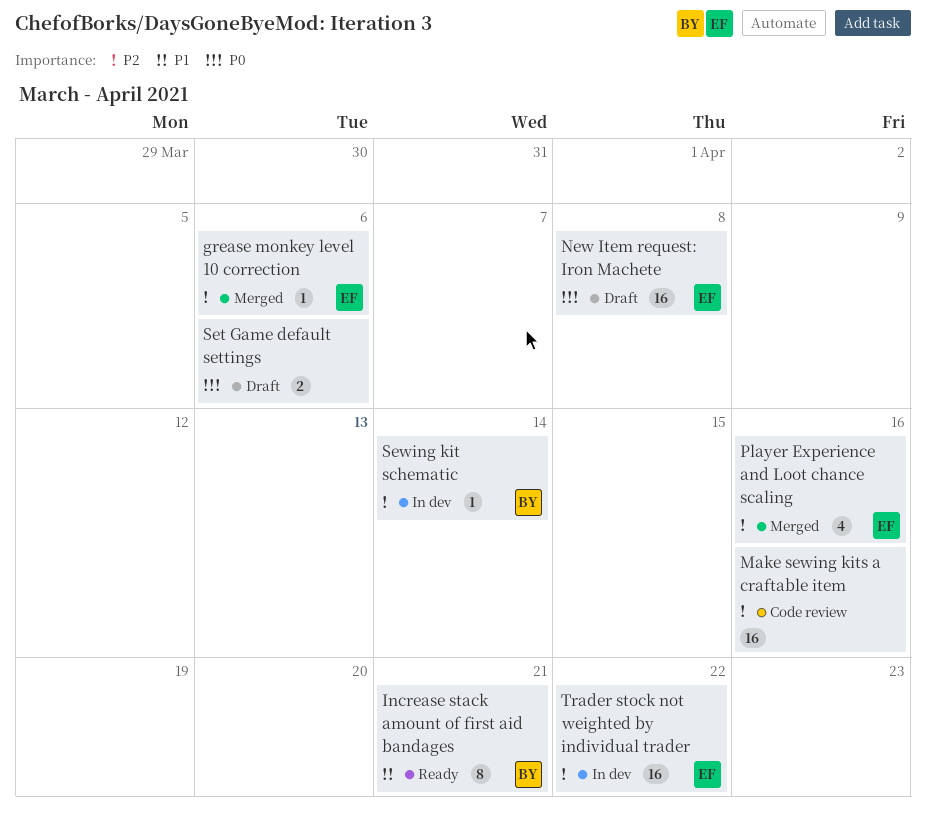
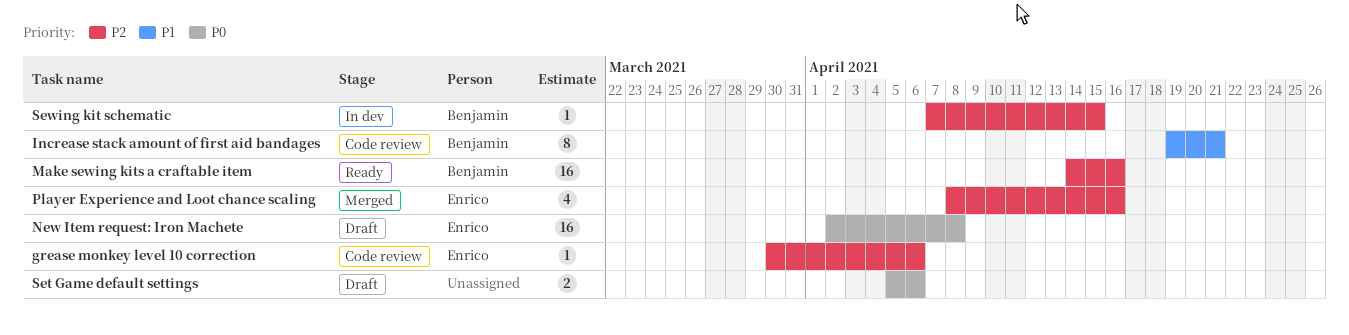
grease monkey level 10 correction, status: Merged -> Code review
Increase stack amount of first aid bandages, status: Ready -> Code review
Make sewing kits a craftable item, status: Code review -> Ready
Make sewing kits a craftable item, owner: none -> Benjamin
Sewing kit schematic, due: Apr 14 -> Apr 15
Trader stock not weighted by individual trader: present -> none

